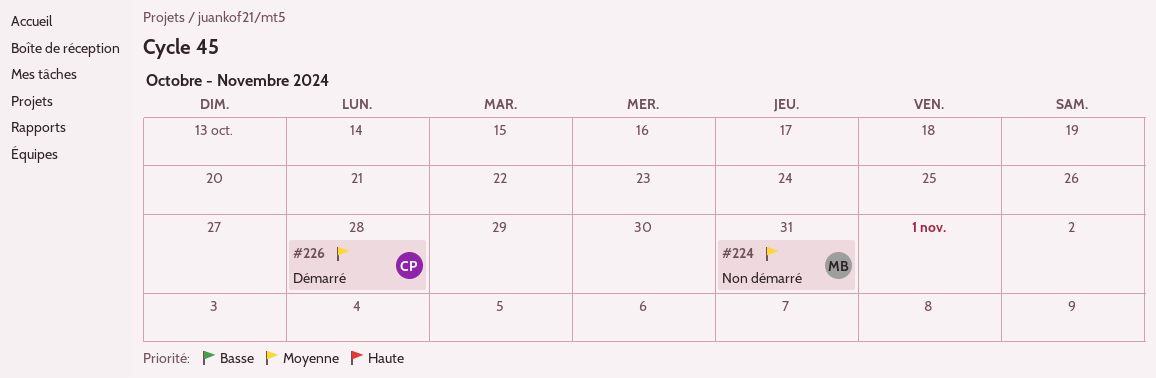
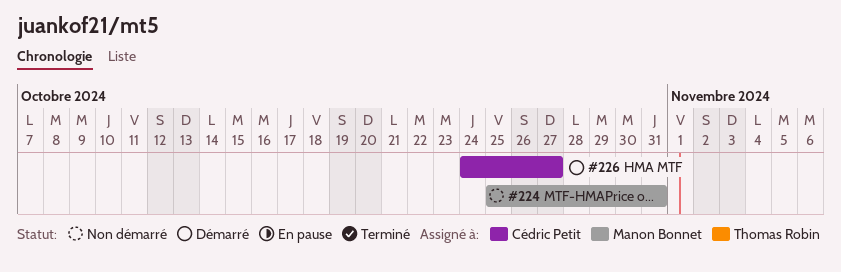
#226, due: Oct 28 -> Oct 27

